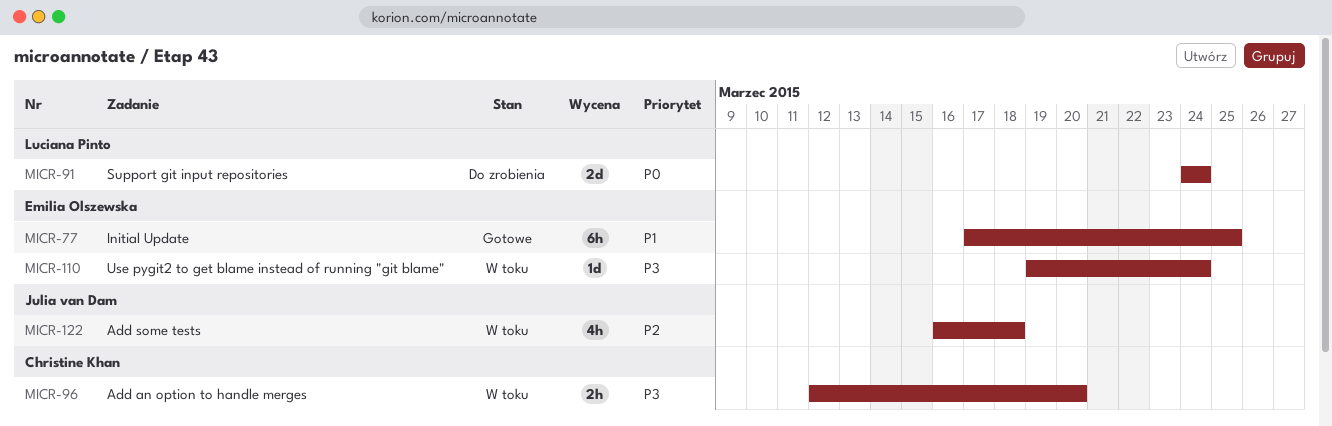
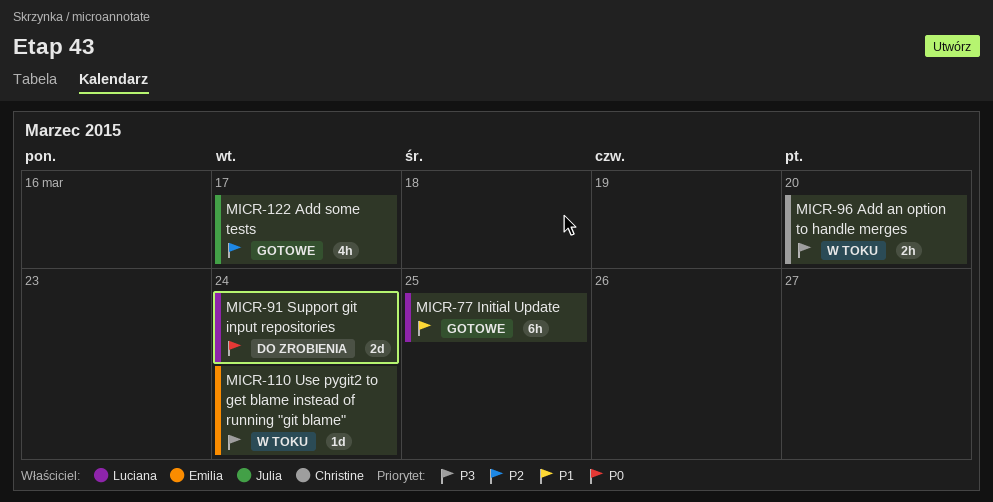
MICR-77, owner: Emilia Olszewska -> Luciana Pinto
MICR-122, status: W toku -> Gotowe
MICR-122, due: Mar 18 -> Mar 17

